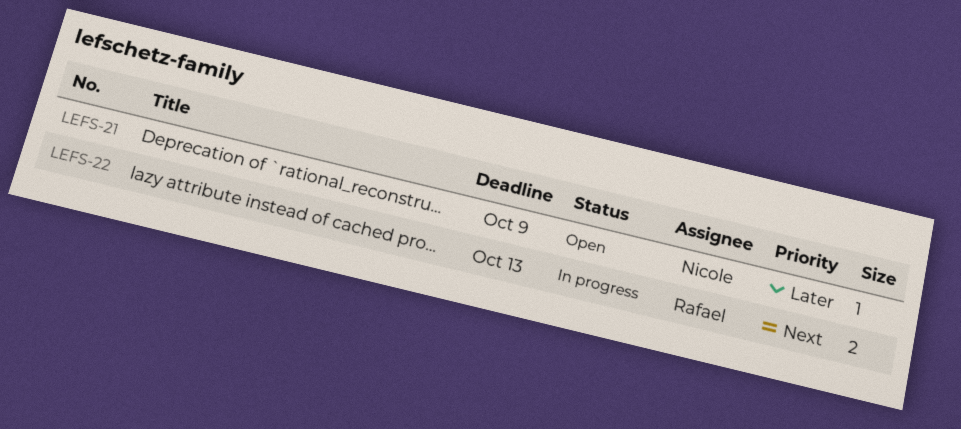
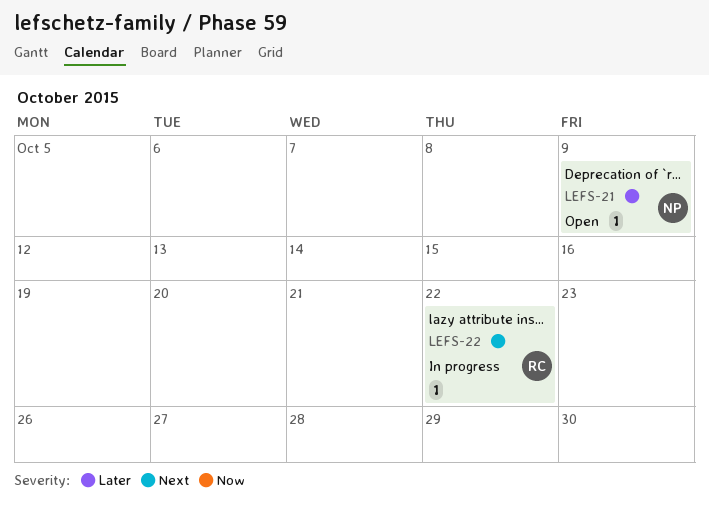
LEFS-22, estimate: 2 -> 1
LEFS-22, due: Oct 13 -> Oct 22

